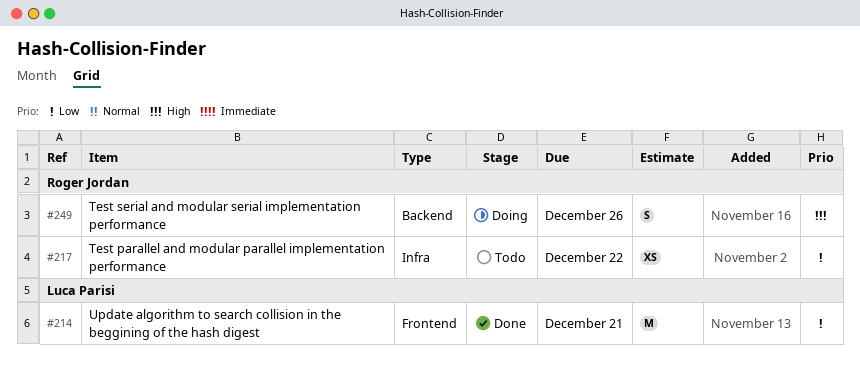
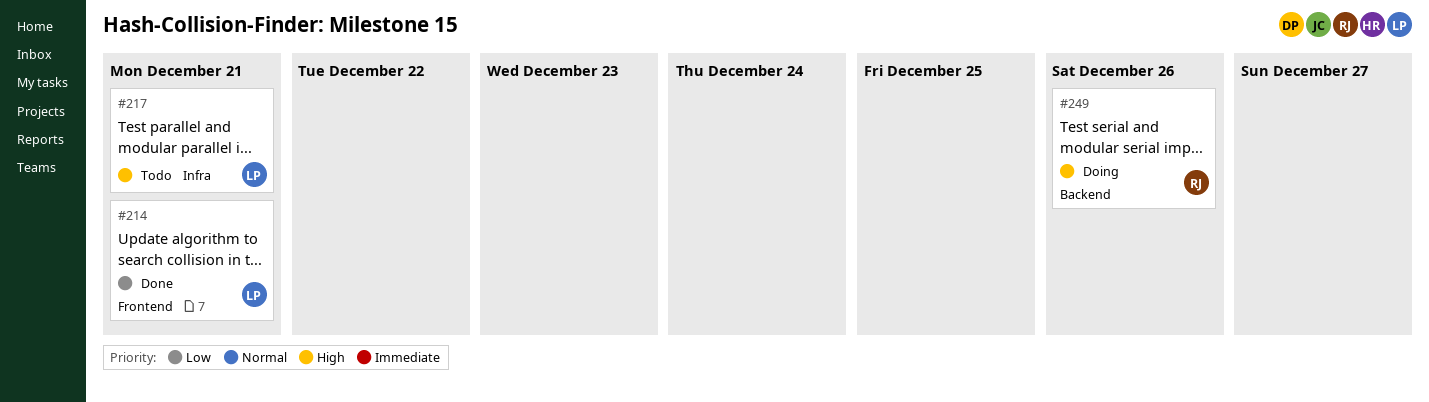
#217, owner: Roger Jordan -> Luca Parisi
#217, priority: Low -> High
#217, due: Dec 22 -> Dec 21

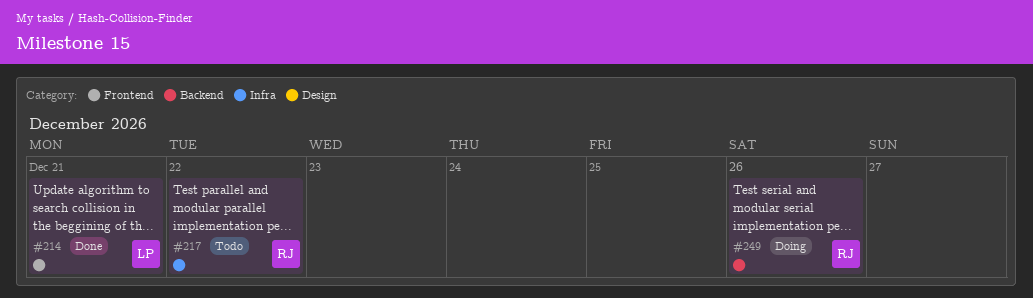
#217, owner: LP -> RJ
#217, due: Dec 21 -> Dec 22

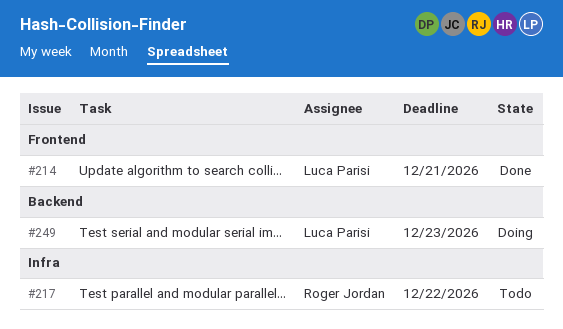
#249, owner: Roger Jordan -> Luca Parisi
#249, due: Dec 26 -> Dec 23

